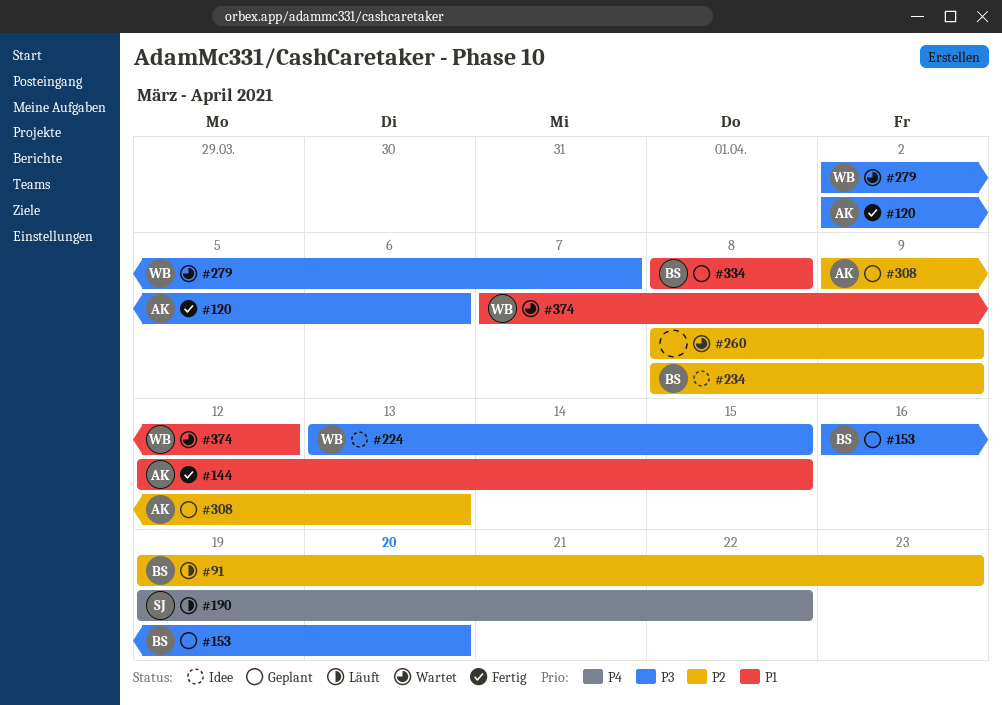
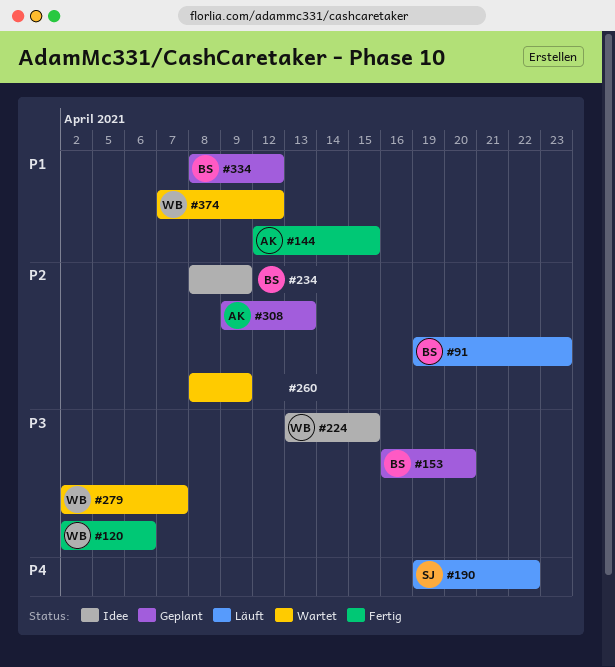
#120, owner: AK -> WB
#334, due: Apr 8 -> Apr 12

